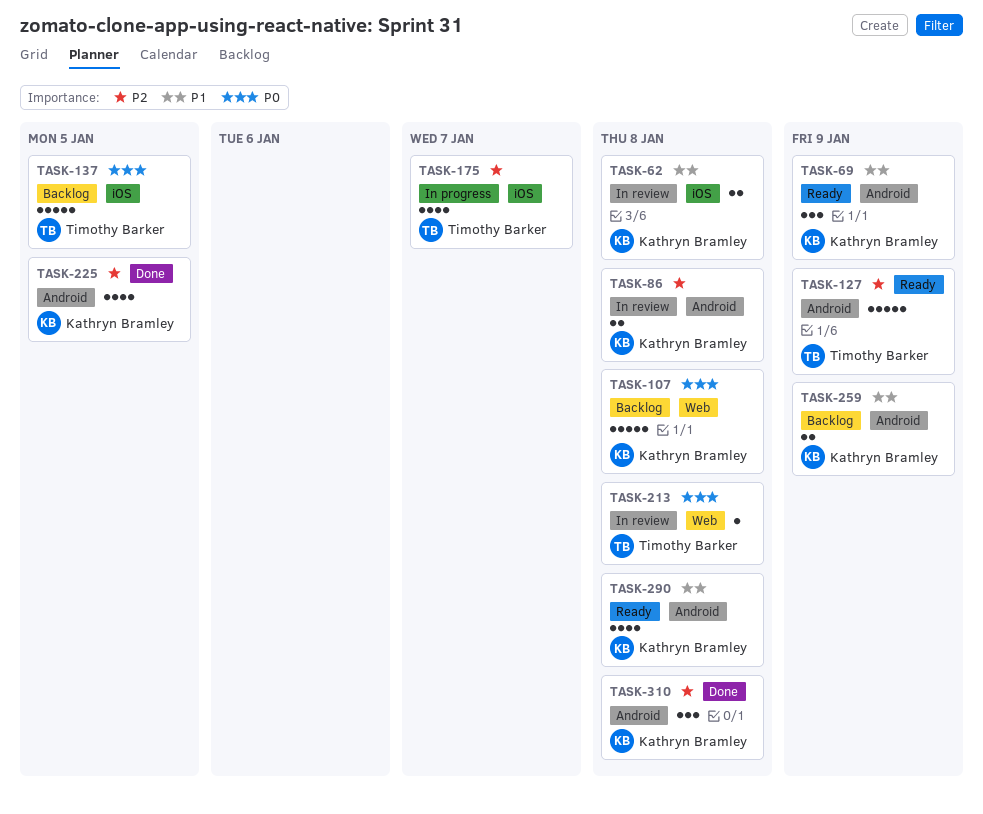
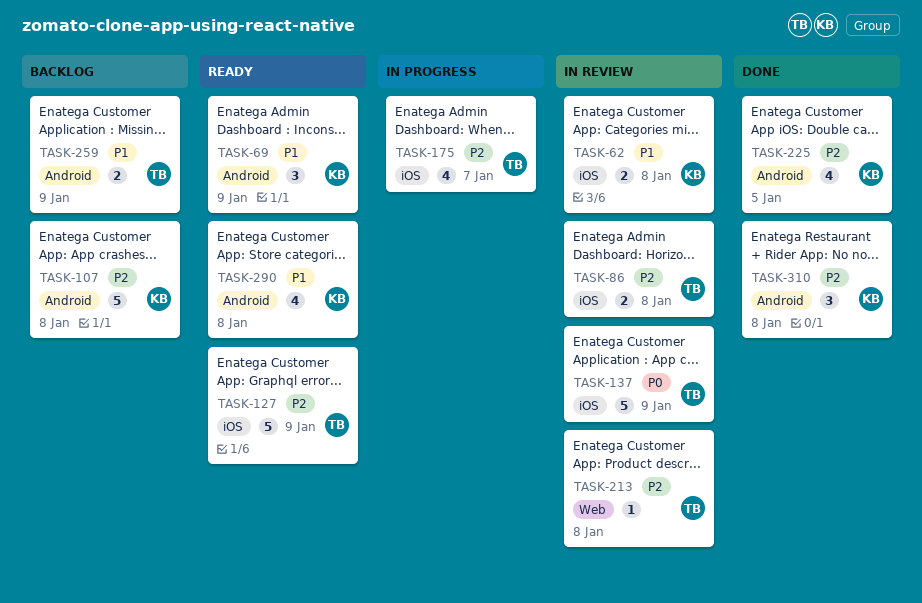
TASK-86, owner: Kathryn Bramley -> Timothy Barker
TASK-86, label: Android -> iOS
TASK-107, priority: P0 -> P2
TASK-107, label: Web -> Android
TASK-127, label: Android -> iOS
TASK-137, status: Backlog -> In review
TASK-137, due: Jan 5 -> Jan 9
TASK-213, priority: P0 -> P2
TASK-259, owner: Kathryn Bramley -> Timothy Barker

